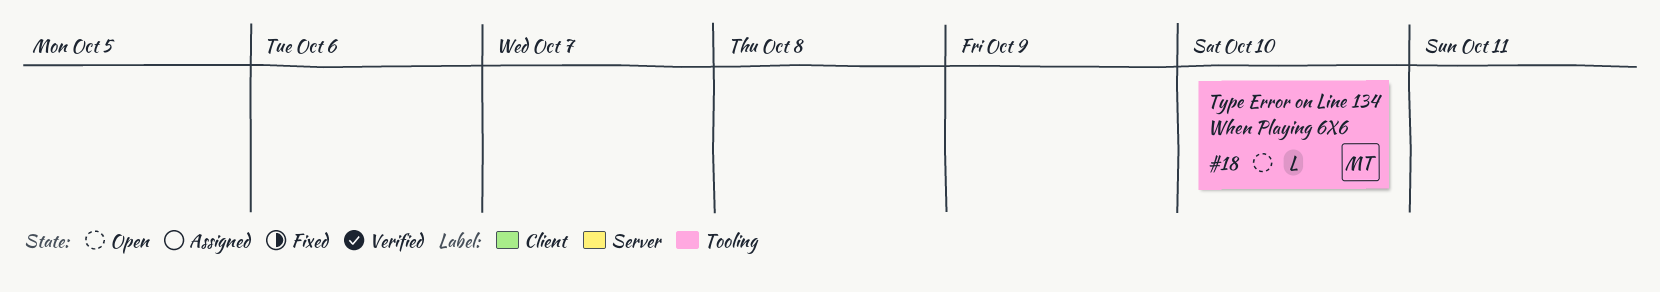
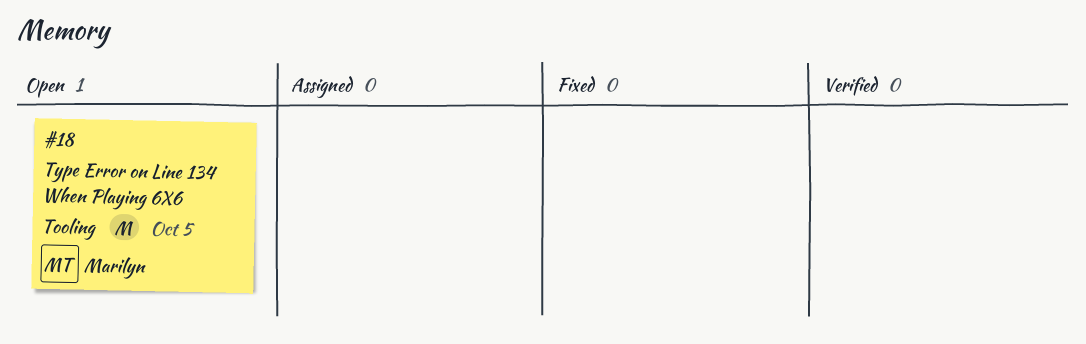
#18, estimate: L -> M
#18, due: Oct 10 -> Oct 5

